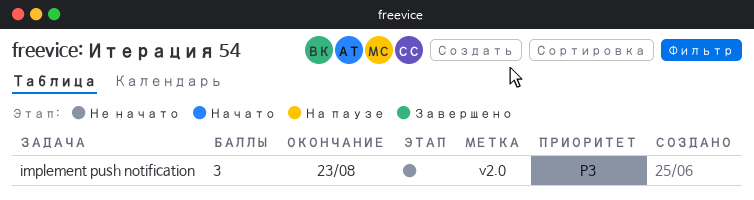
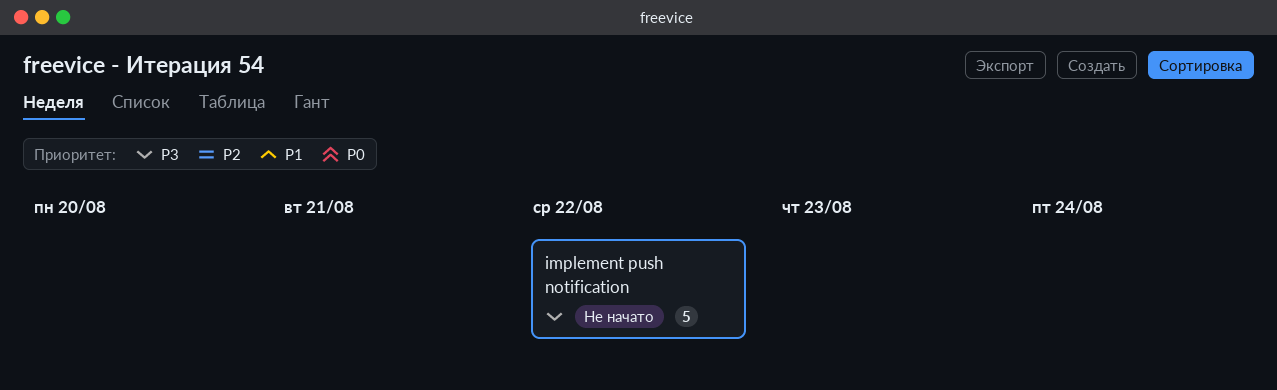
implement push notification, estimate: 3 -> 5
implement push notification, due: Aug 23 -> Aug 22

